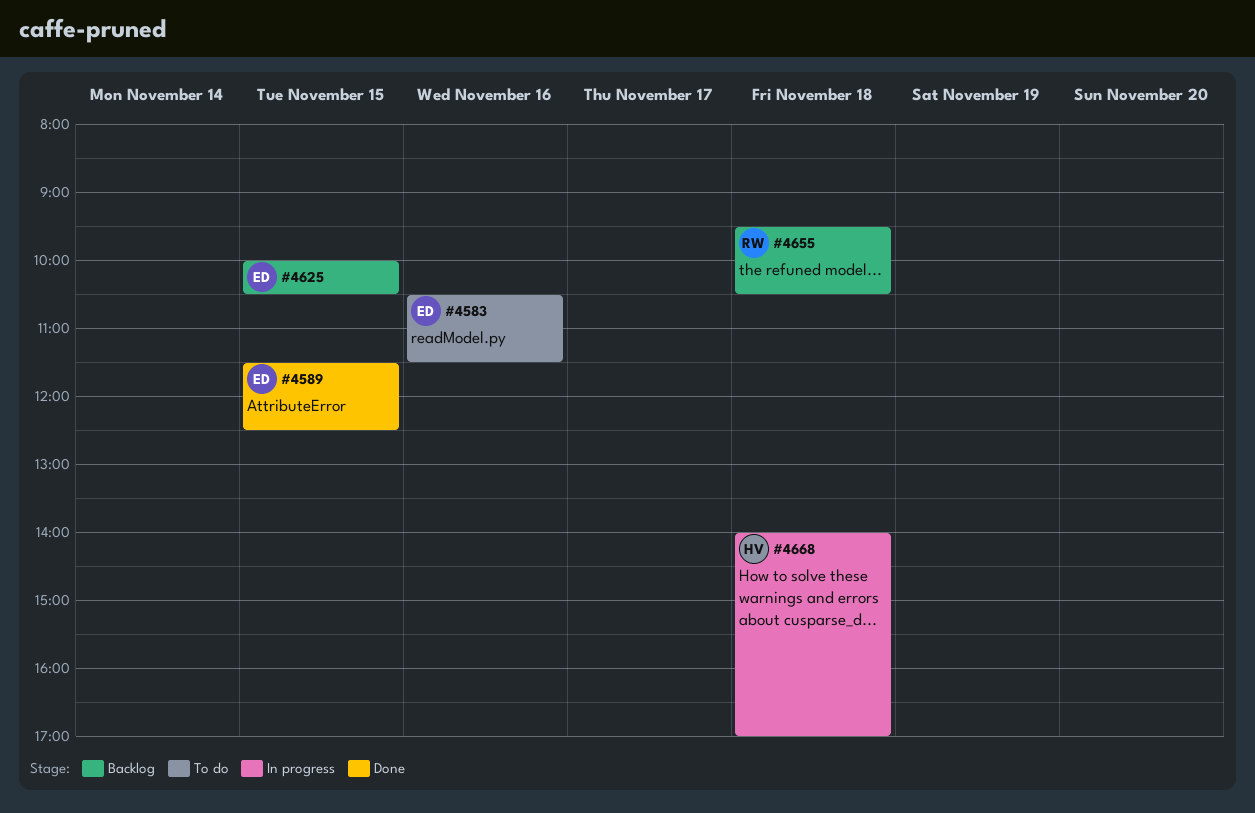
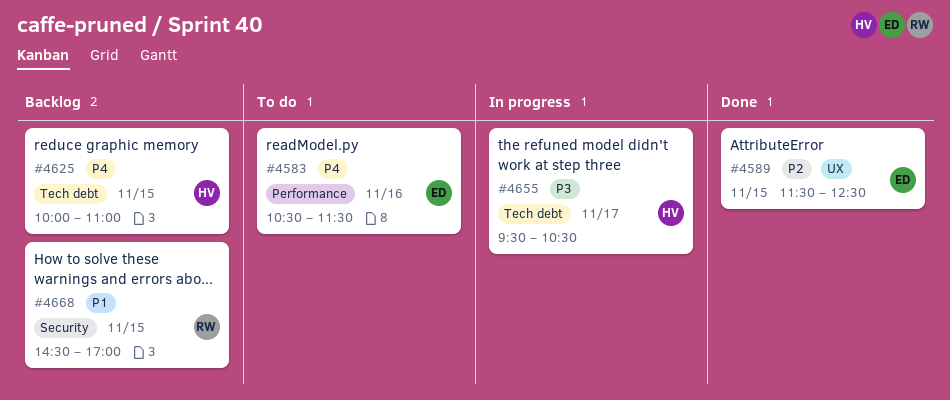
#4625, owner: ED -> HV
#4625, ends: 10:30 -> 11:00
#4655, status: Backlog -> In progress
#4655, owner: RW -> HV
#4655, day: Nov 18 -> Nov 17
#4668, status: In progress -> Backlog
#4668, owner: HV -> RW
#4668, day: Nov 18 -> Nov 15
#4668, begins: 14:00 -> 14:30

